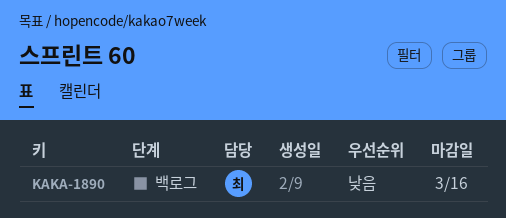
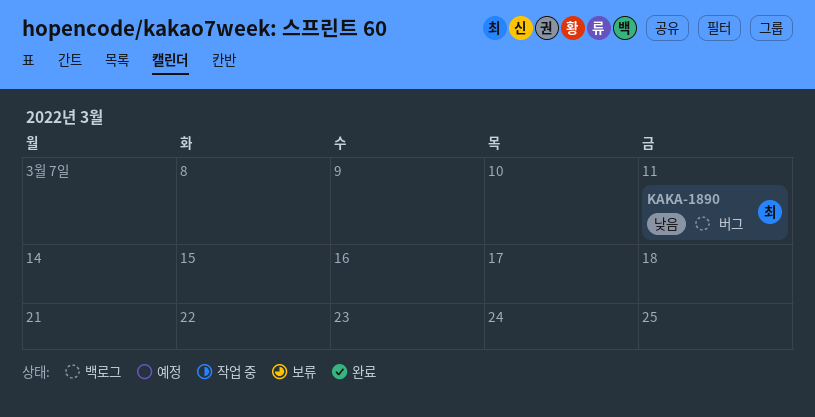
KAKA-1890, due: Mar 16 -> Mar 11

